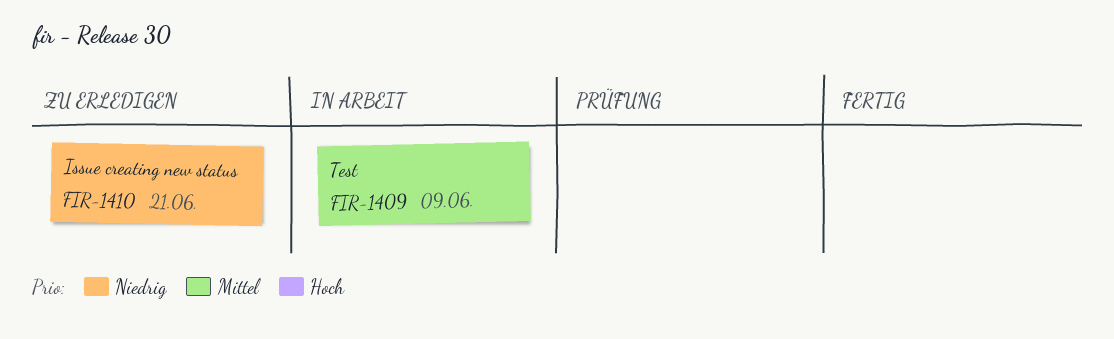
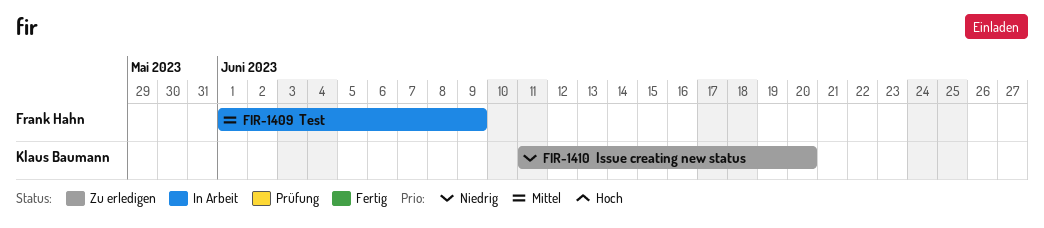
FIR-1410, due: Jun 21 -> Jun 20

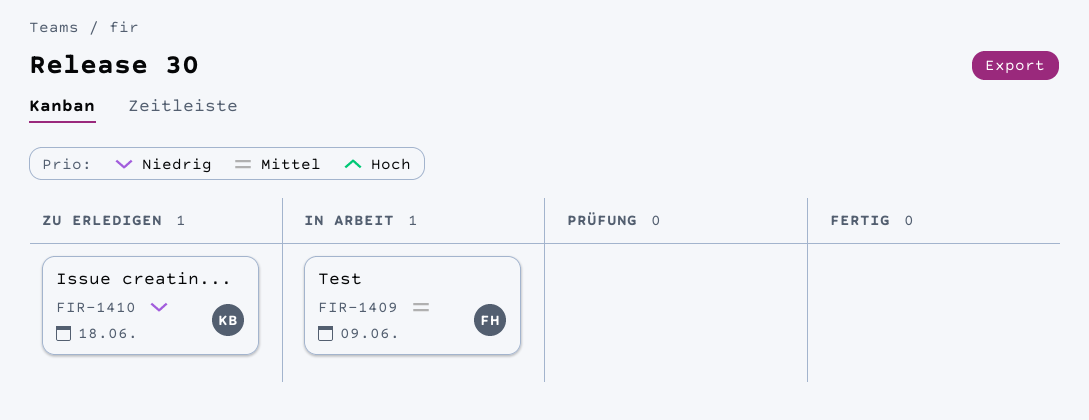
FIR-1410, due: Jun 20 -> Jun 18

